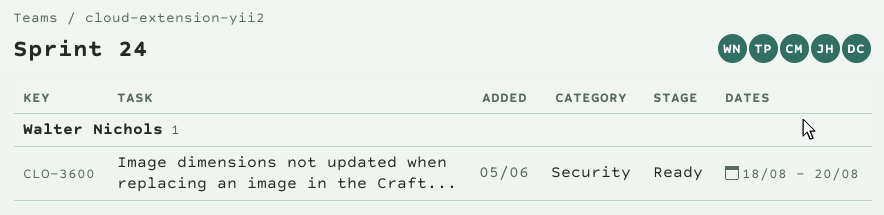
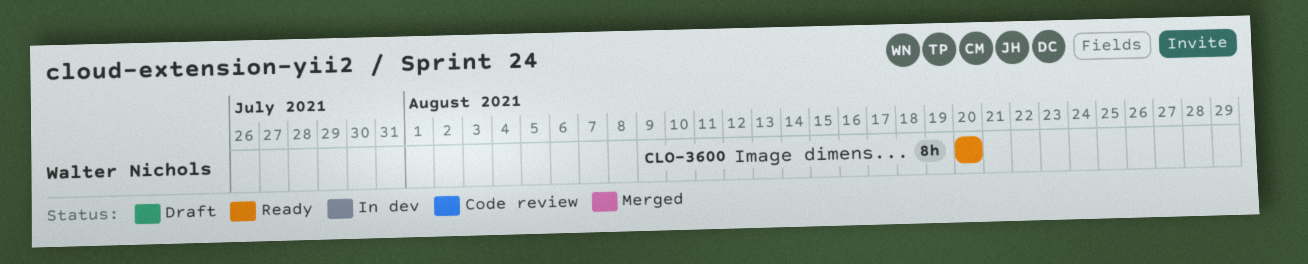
CLO-3600, start: Aug 18 -> Aug 20

